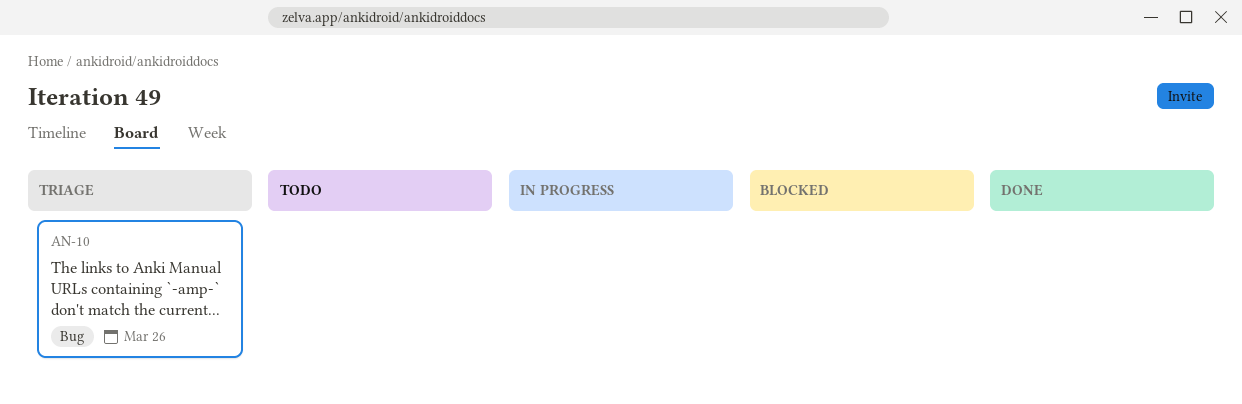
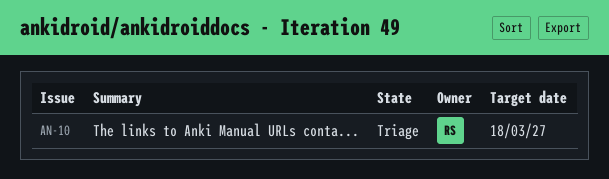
AN-10, due: Mar 26 -> Mar 18

